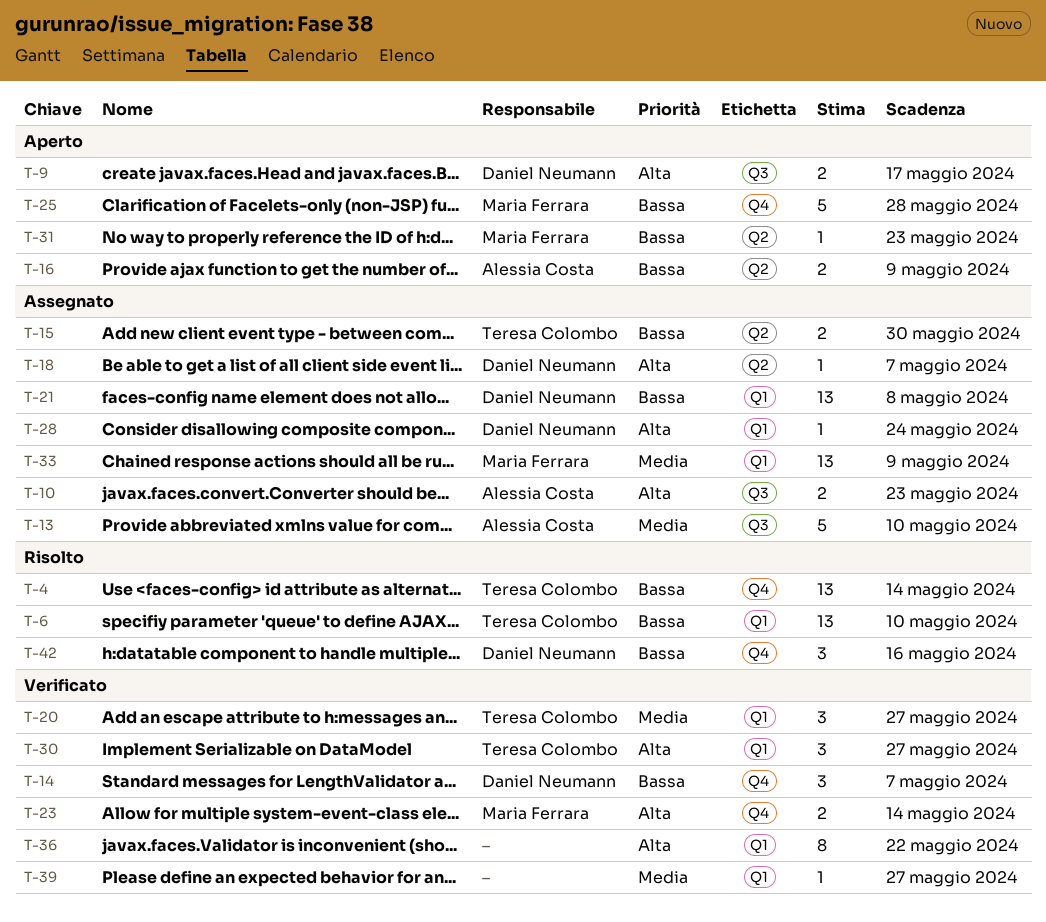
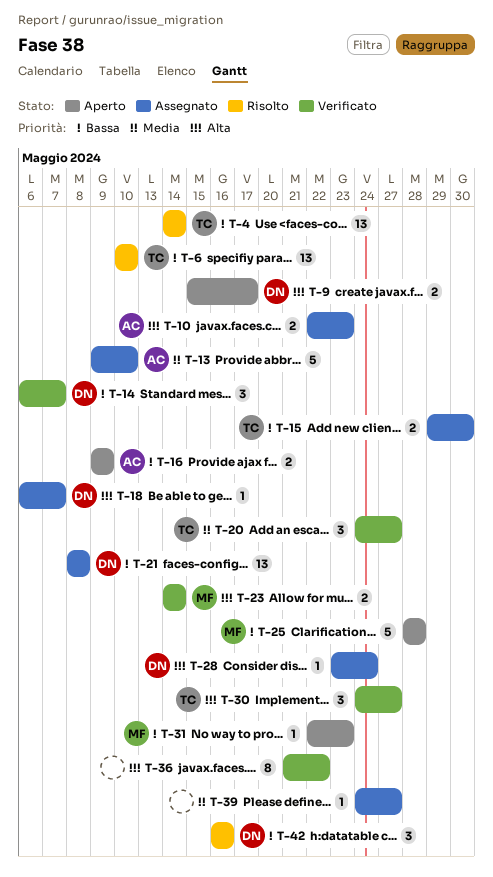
T-33: present -> none
T-39, status: Verificato -> Assegnato

